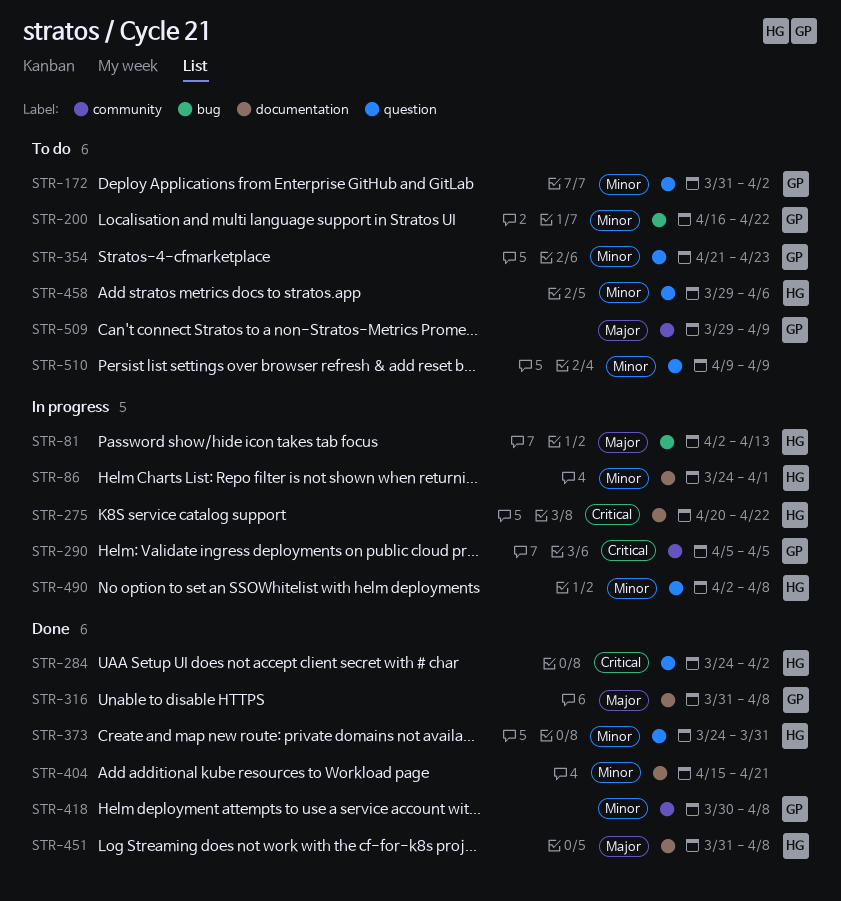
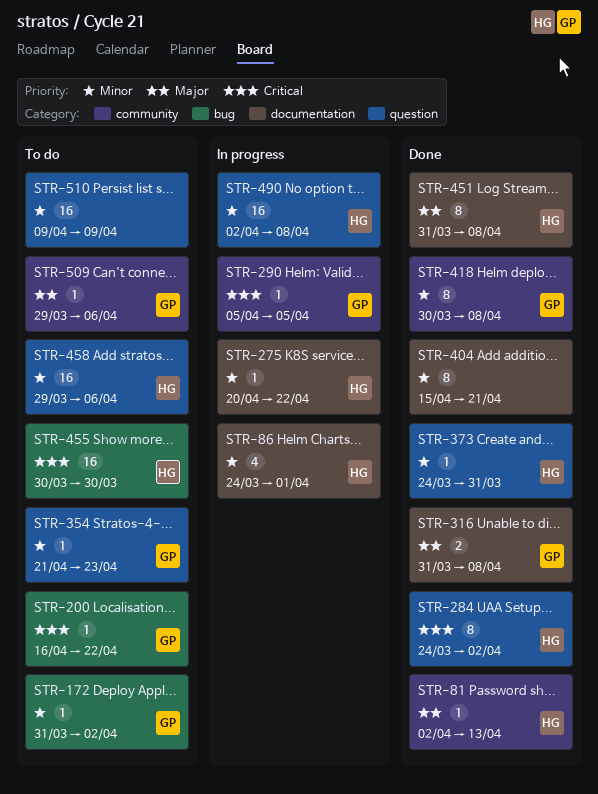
STR-81, status: In progress -> Done
STR-81, label: bug -> community
STR-172, label: question -> bug
STR-200, priority: Minor -> Critical
STR-275, priority: Critical -> Minor
STR-455: none -> present
STR-509, due: Apr 9 -> Apr 6

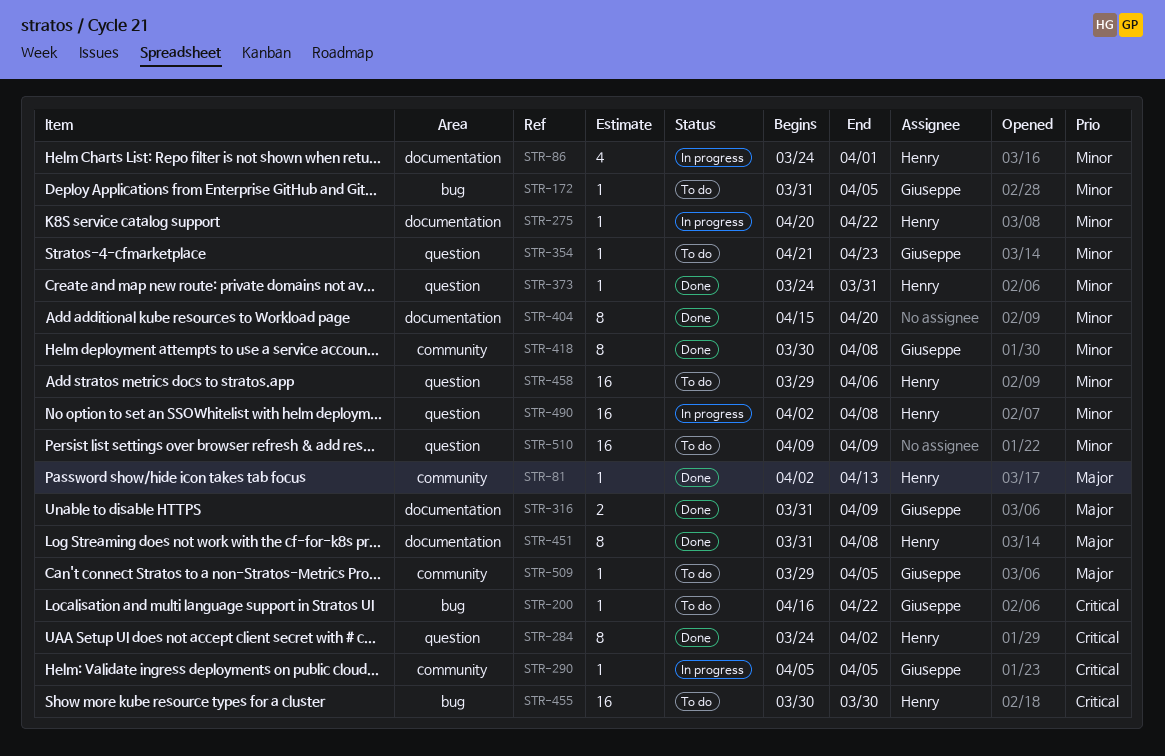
STR-172, due: Apr 2 -> Apr 5
STR-316, due: Apr 8 -> Apr 9
STR-404, due: Apr 21 -> Apr 20
STR-509, due: Apr 6 -> Apr 5

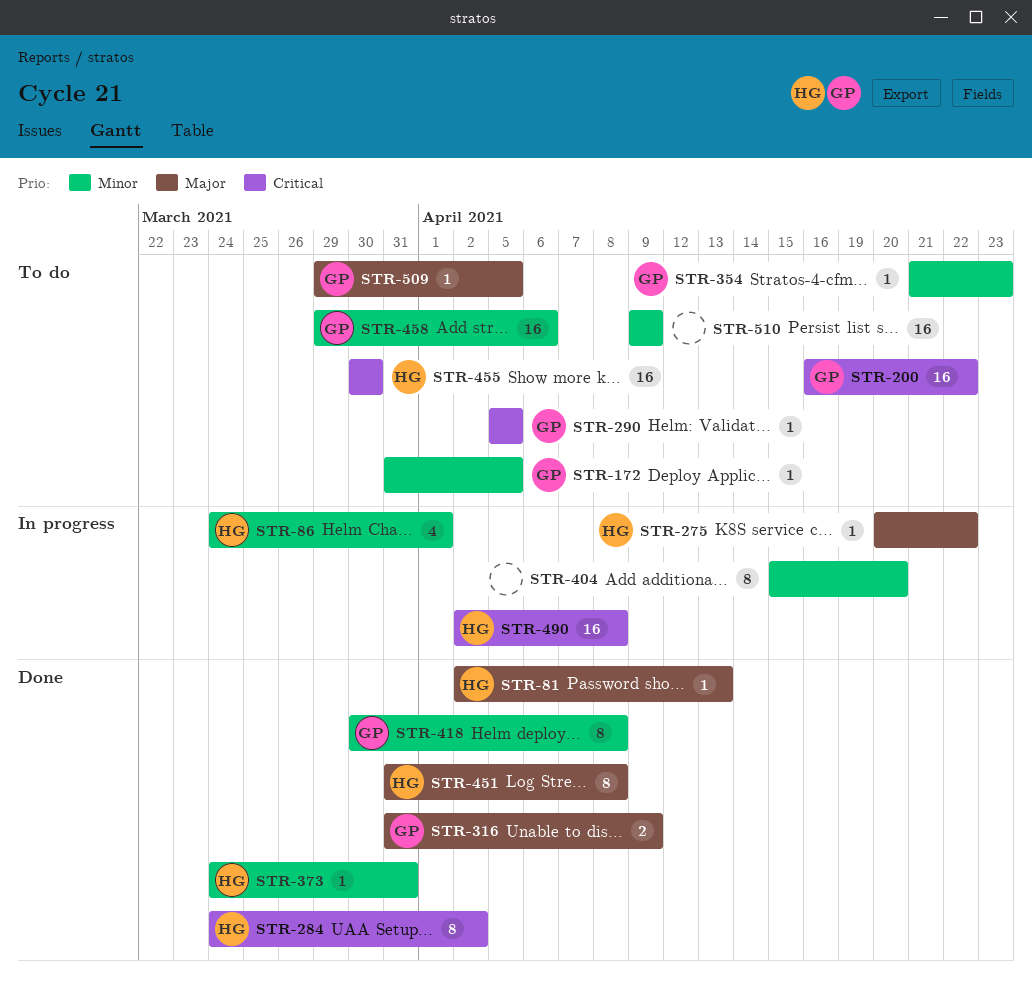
STR-200, estimate: 1 -> 16
STR-275, priority: Minor -> Major
STR-290, status: In progress -> To do
STR-404, status: Done -> In progress
STR-458, owner: Henry -> Giuseppe
STR-490, priority: Minor -> Critical

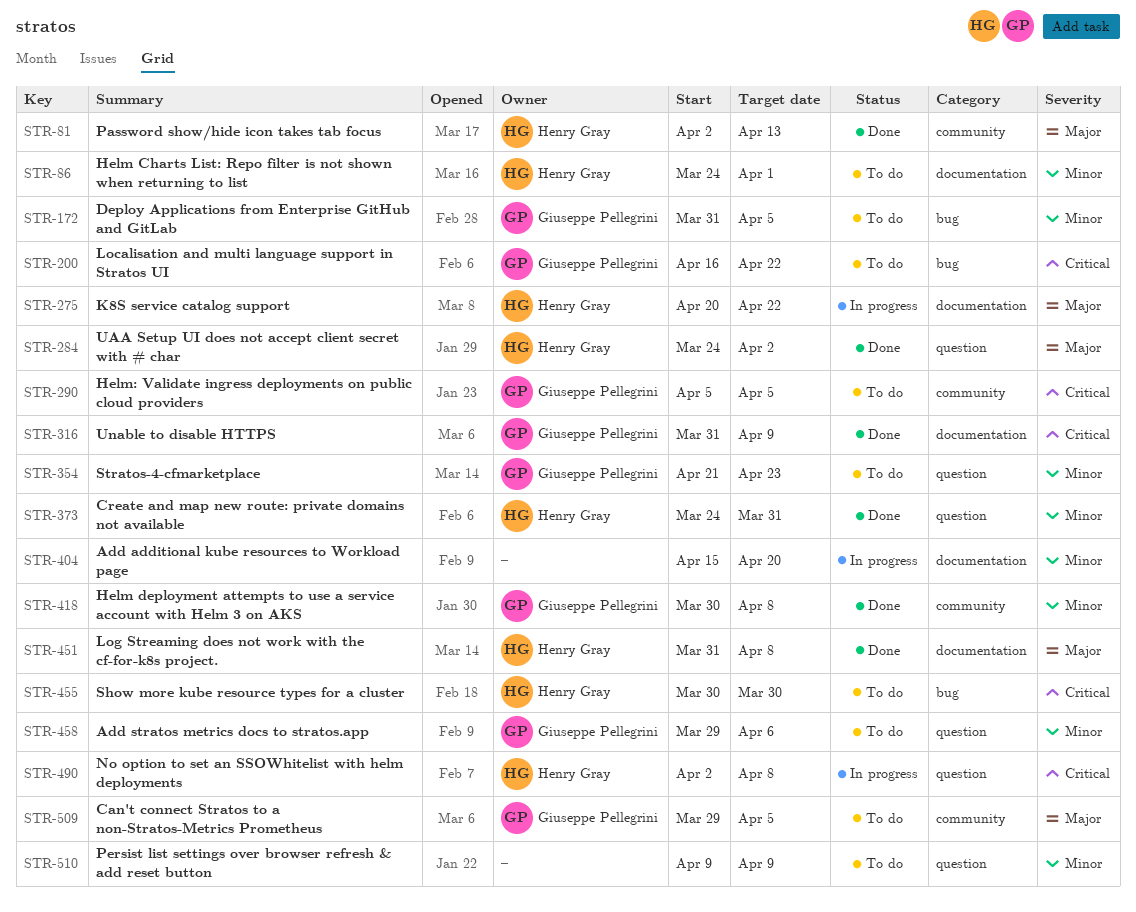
STR-86, status: In progress -> To do
STR-284, priority: Critical -> Major
STR-316, priority: Major -> Critical

